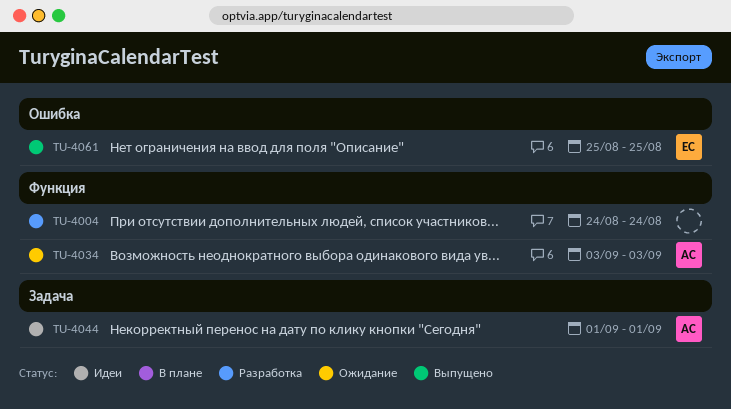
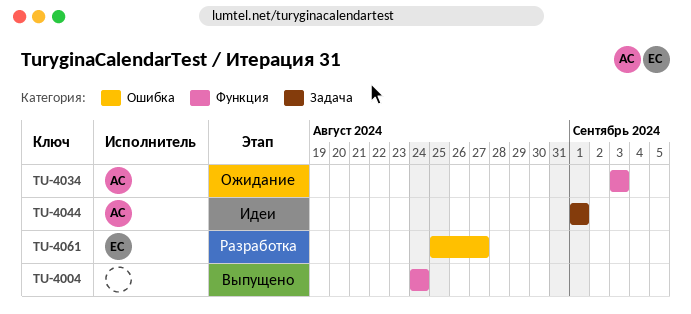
TU-4004, status: Разработка -> Выпущено
TU-4061, status: Выпущено -> Разработка
TU-4061, due: Aug 25 -> Aug 27

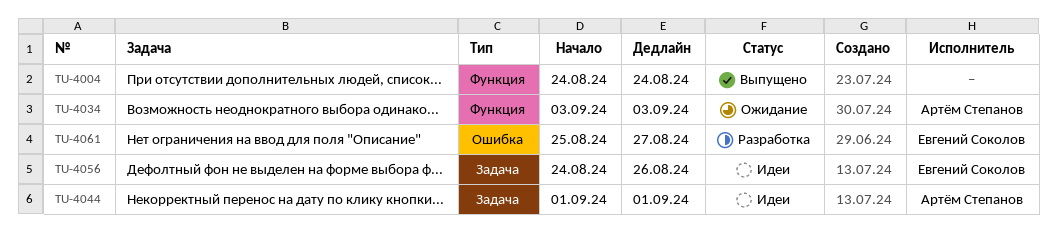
TU-4056: none -> present

